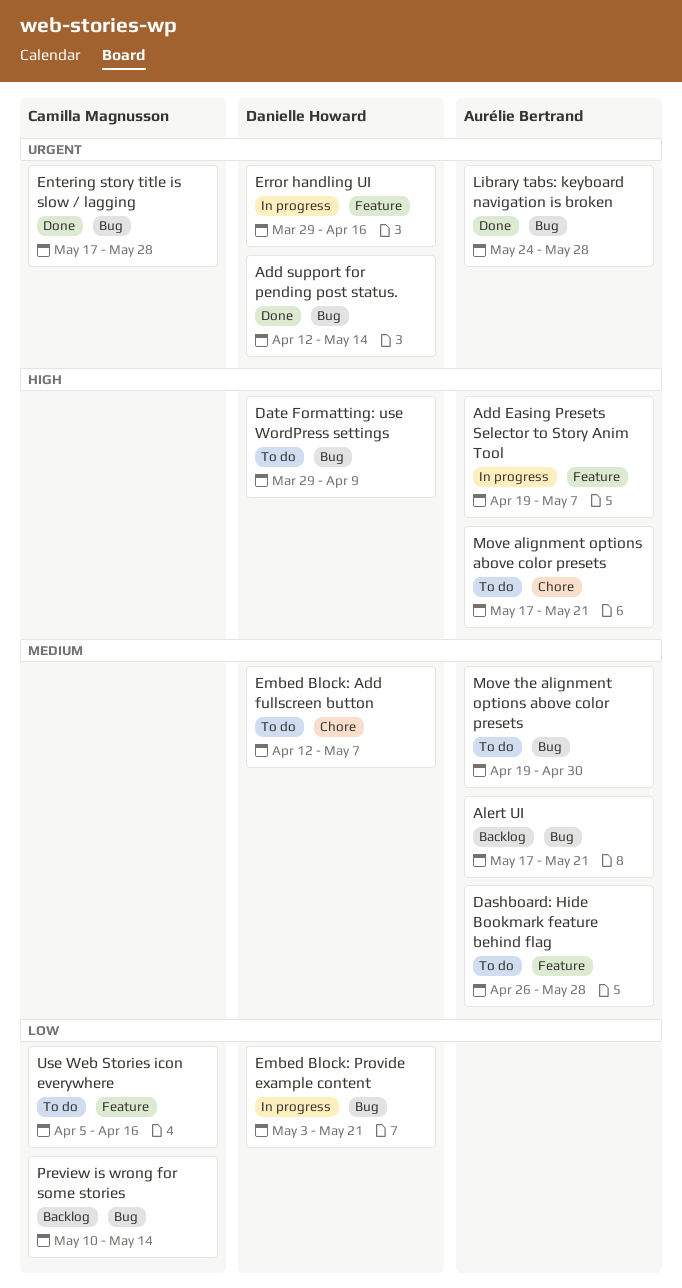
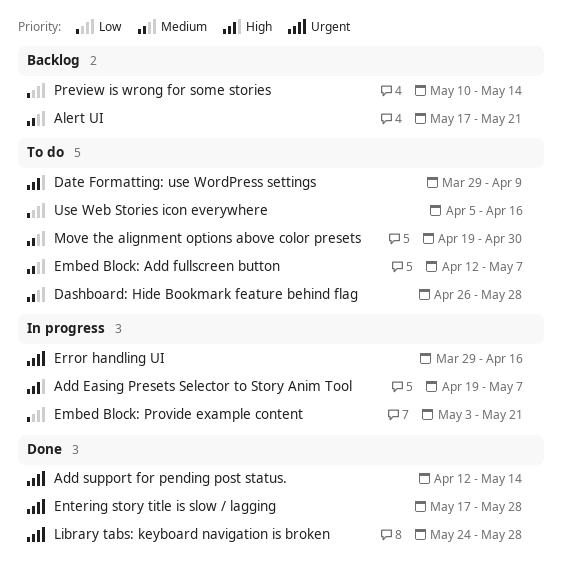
Move alignment options above color presets: present -> none

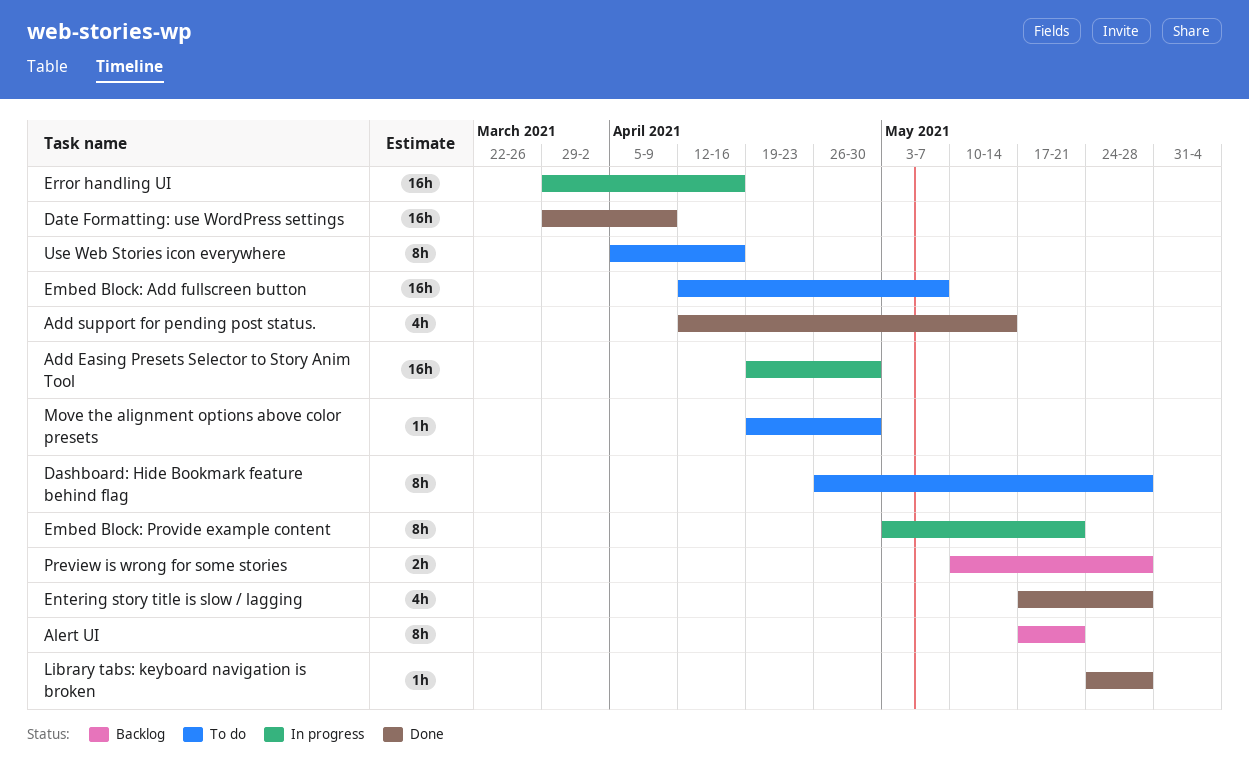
Add Easing Presets Selector to Story Anim Tool, due: May 7 -> Apr 30
Date Formatting: use WordPress settings, status: To do -> Done
Preview is wrong for some stories, due: May 14 -> May 28

